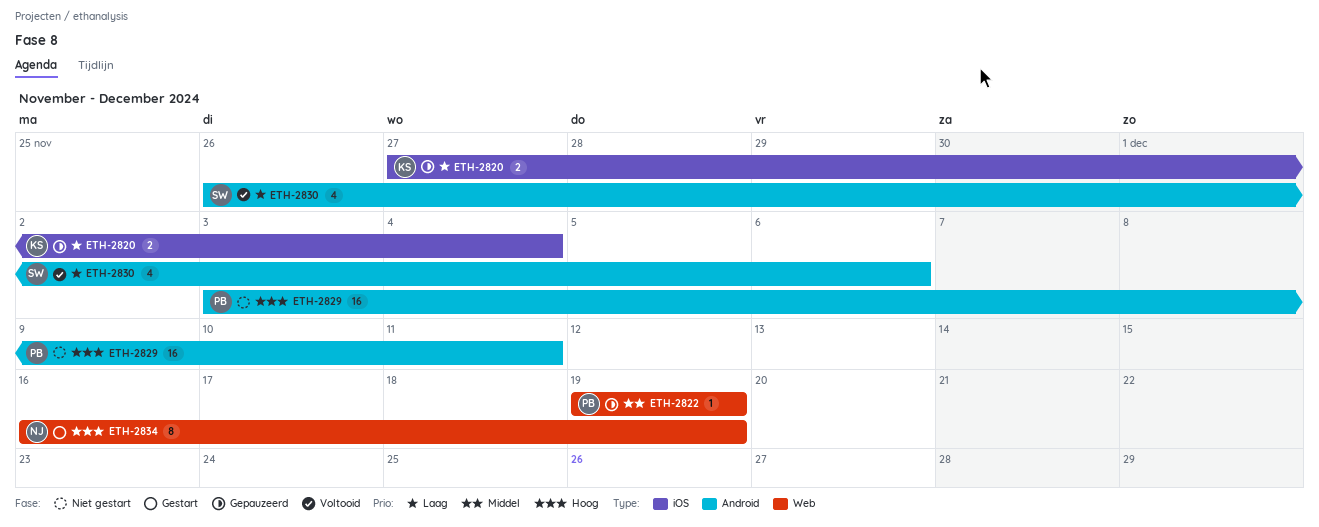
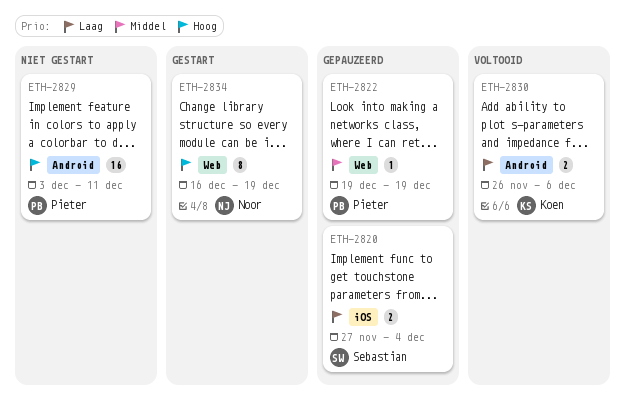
ETH-2820, owner: Koen -> Sebastian
ETH-2830, owner: Sebastian -> Koen
ETH-2830, estimate: 4 -> 2

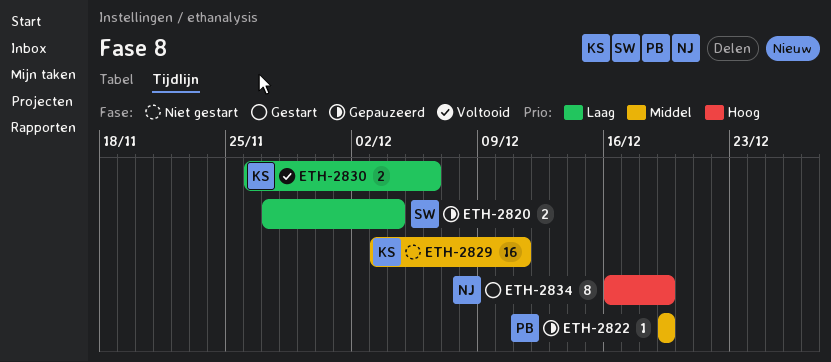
ETH-2829, owner: Pieter -> Koen
ETH-2829, priority: Hoog -> Middel

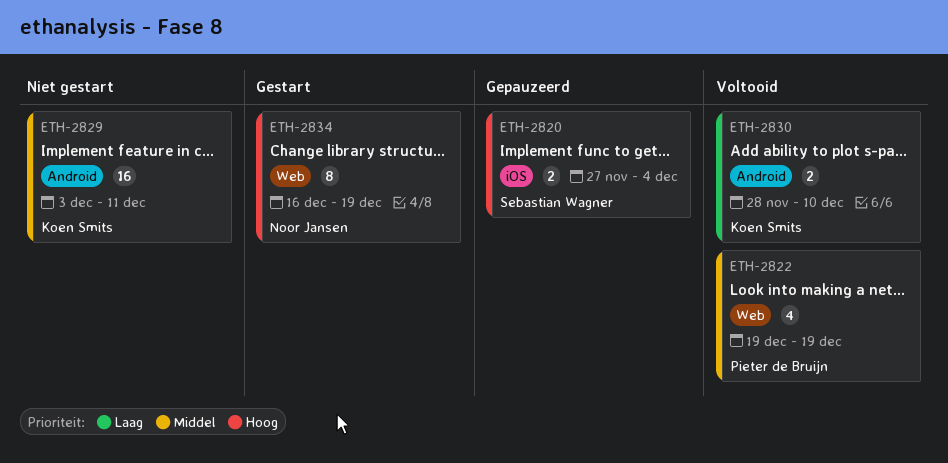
ETH-2820, priority: Laag -> Hoog
ETH-2822, status: Gepauzeerd -> Voltooid
ETH-2822, estimate: 1 -> 4
ETH-2830, start: Nov 26 -> Nov 28
ETH-2830, due: Dec 6 -> Dec 10

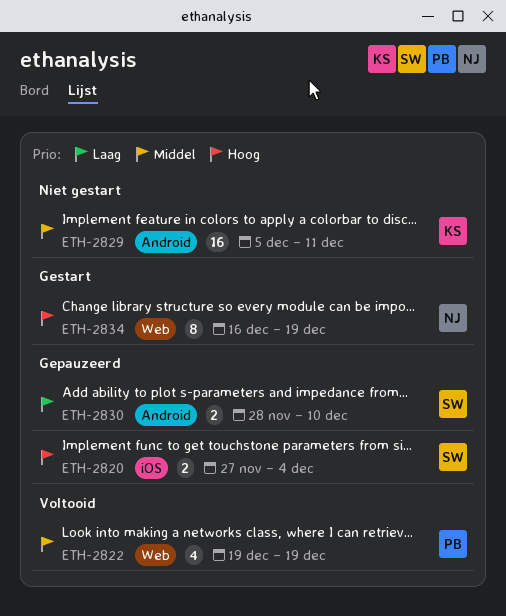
ETH-2829, start: Dec 3 -> Dec 5
ETH-2830, status: Voltooid -> Gepauzeerd
ETH-2830, owner: Koen Smits -> Sebastian Wagner

